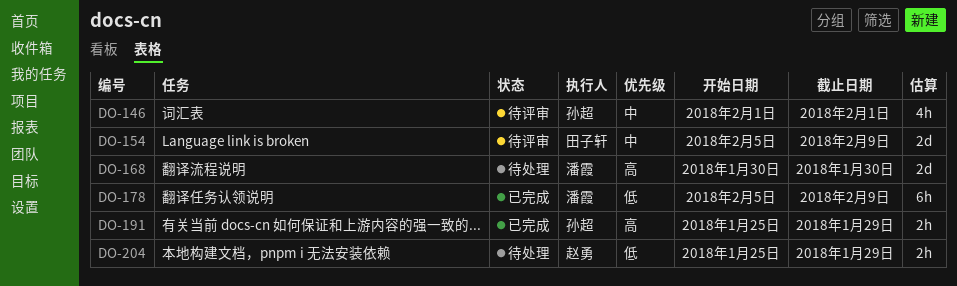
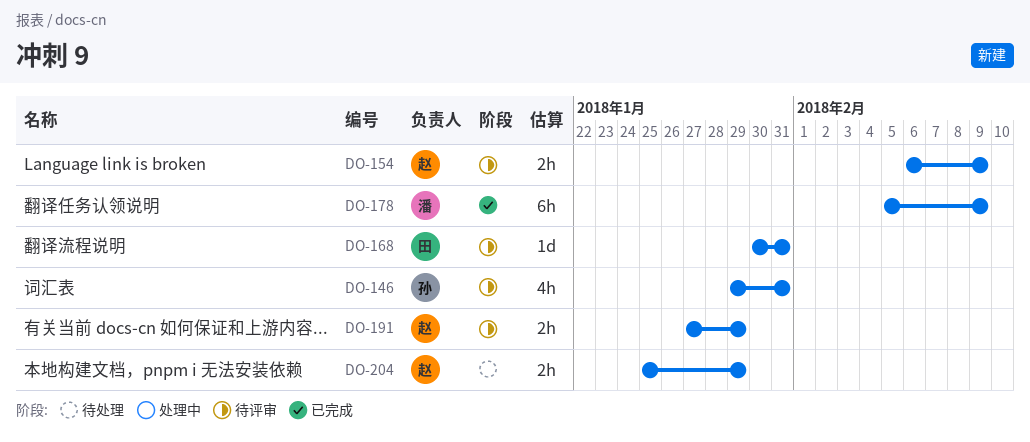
DO-146, start: Feb 1 -> Jan 29
DO-146, due: Feb 1 -> Jan 31
DO-154, owner: 田子轩 -> 赵勇
DO-154, estimate: 2d -> 2h
DO-154, start: Feb 5 -> Feb 6
DO-168, status: 待处理 -> 待评审
DO-168, owner: 潘霞 -> 田子轩
DO-168, estimate: 2d -> 1d
DO-168, due: Jan 30 -> Jan 31
DO-191, status: 已完成 -> 待评审
DO-191, owner: 孙超 -> 赵勇
DO-191, start: Jan 25 -> Jan 27

